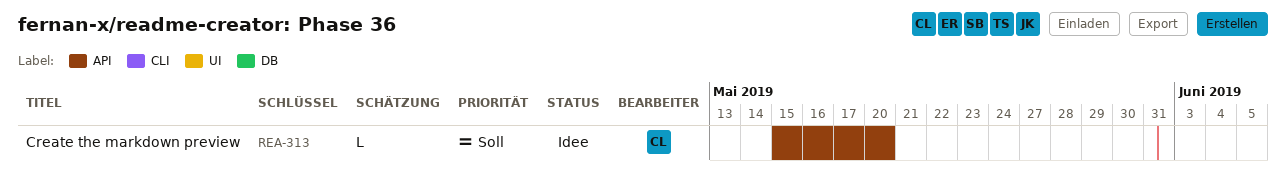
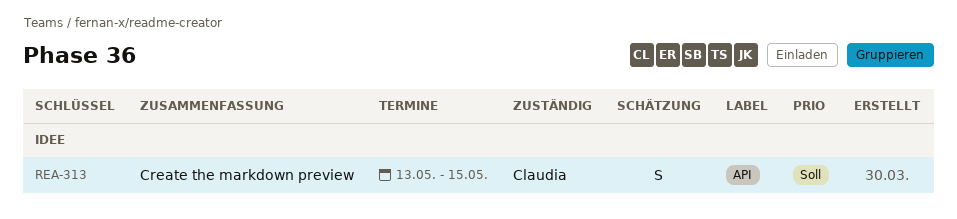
REA-313, estimate: L -> S
REA-313, start: May 15 -> May 13
REA-313, due: May 20 -> May 15

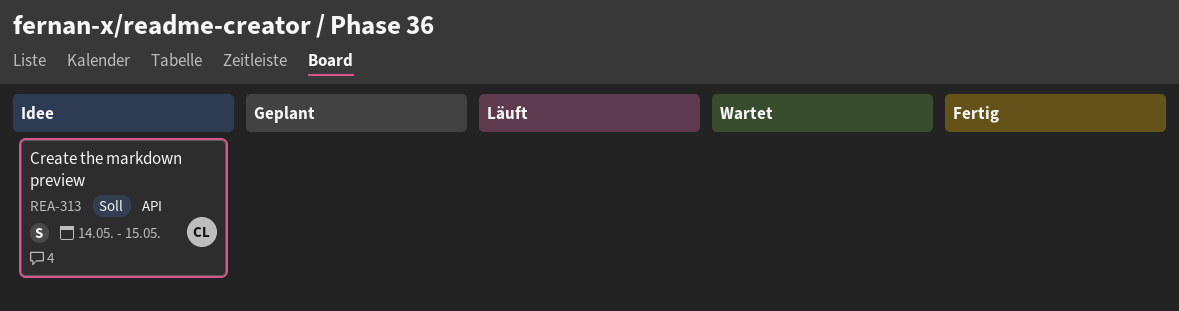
REA-313, start: May 13 -> May 14

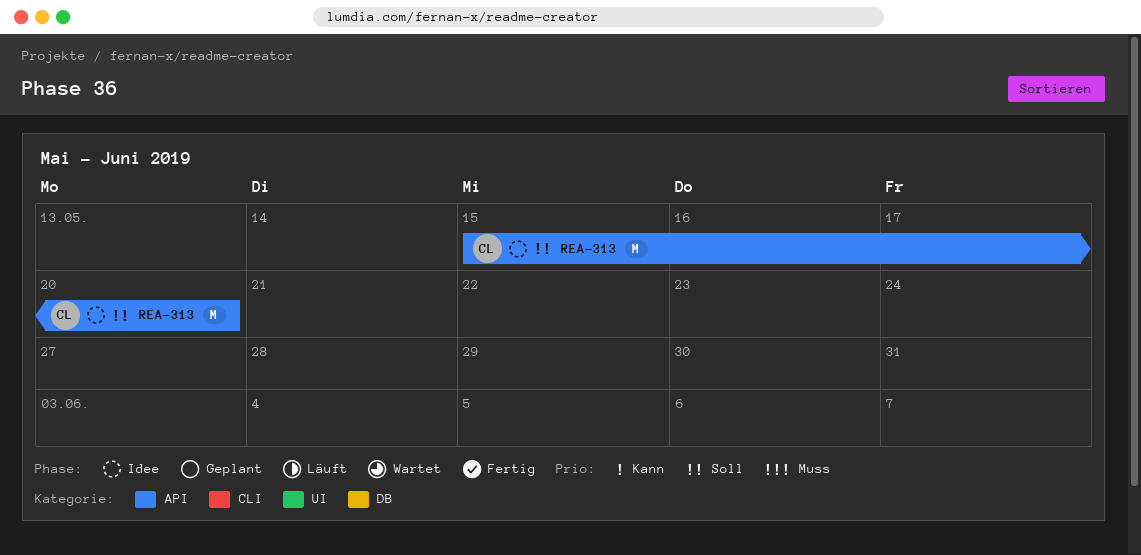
REA-313, estimate: S -> M
REA-313, start: May 14 -> May 15
REA-313, due: May 15 -> May 20

